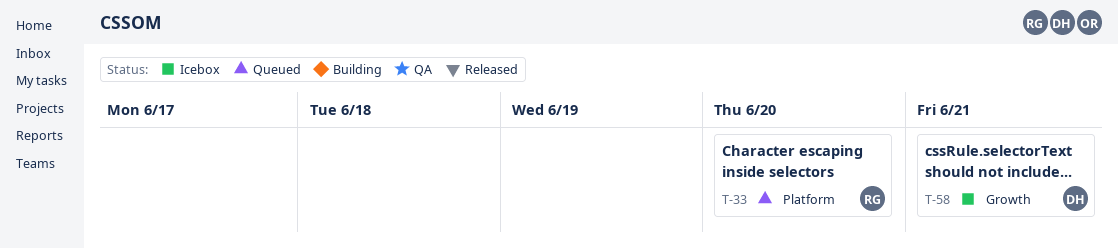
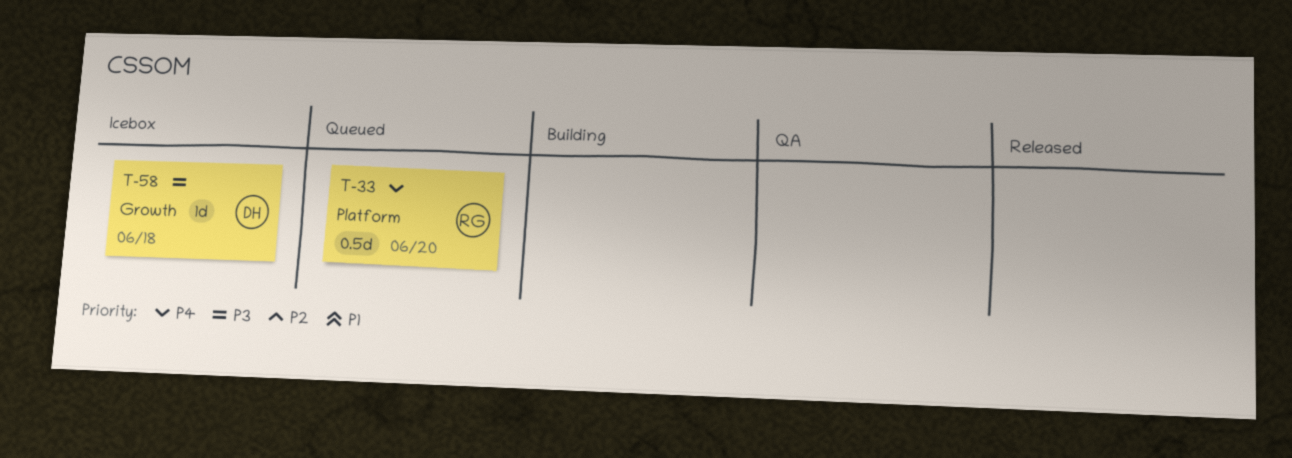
T-58, due: Jun 21 -> Jun 18

